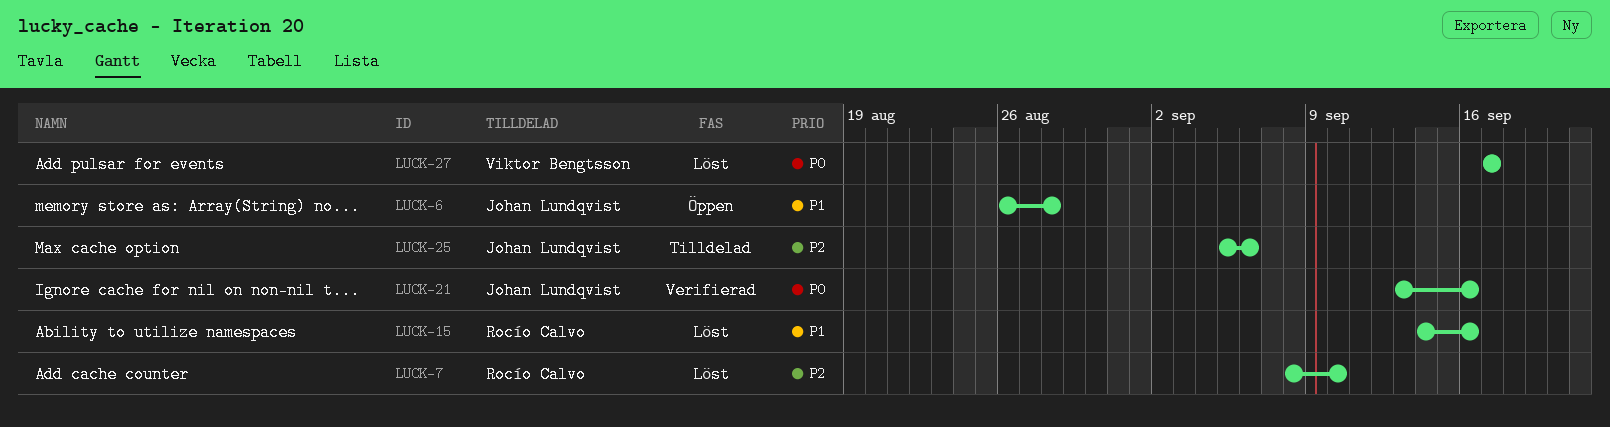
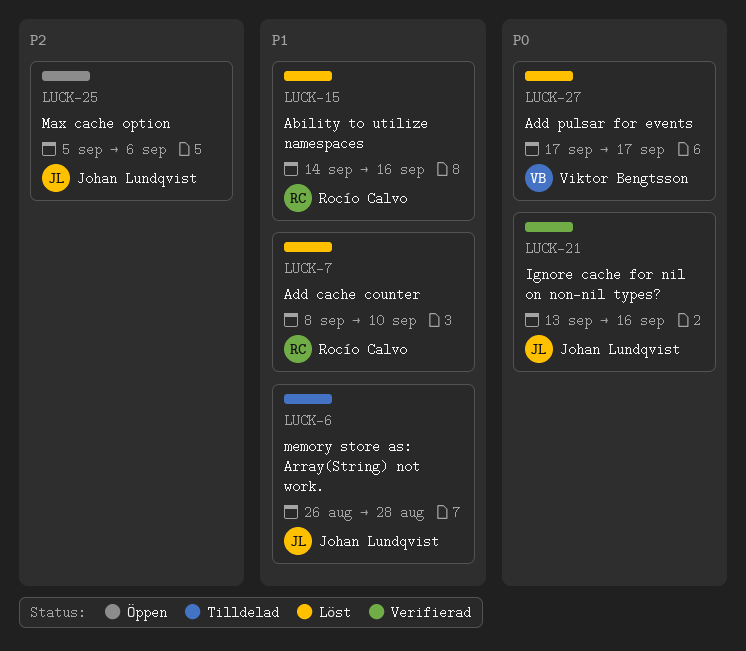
LUCK-6, status: Öppen -> Tilldelad
LUCK-7, priority: P2 -> P1
LUCK-25, status: Tilldelad -> Öppen

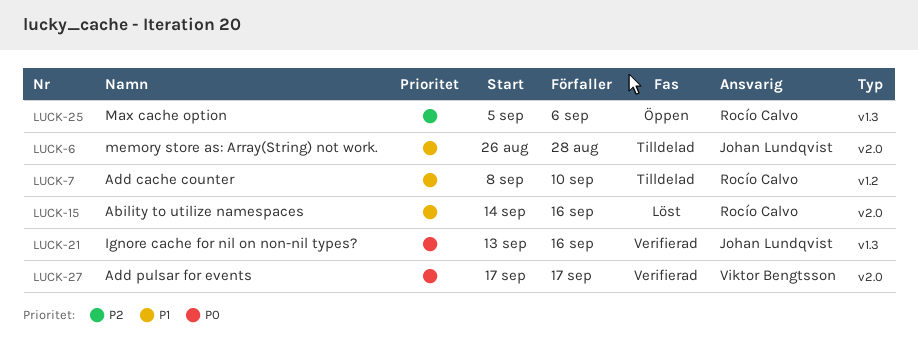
LUCK-7, status: Löst -> Tilldelad
LUCK-25, owner: Johan Lundqvist -> Rocío Calvo
LUCK-27, status: Löst -> Verifierad

